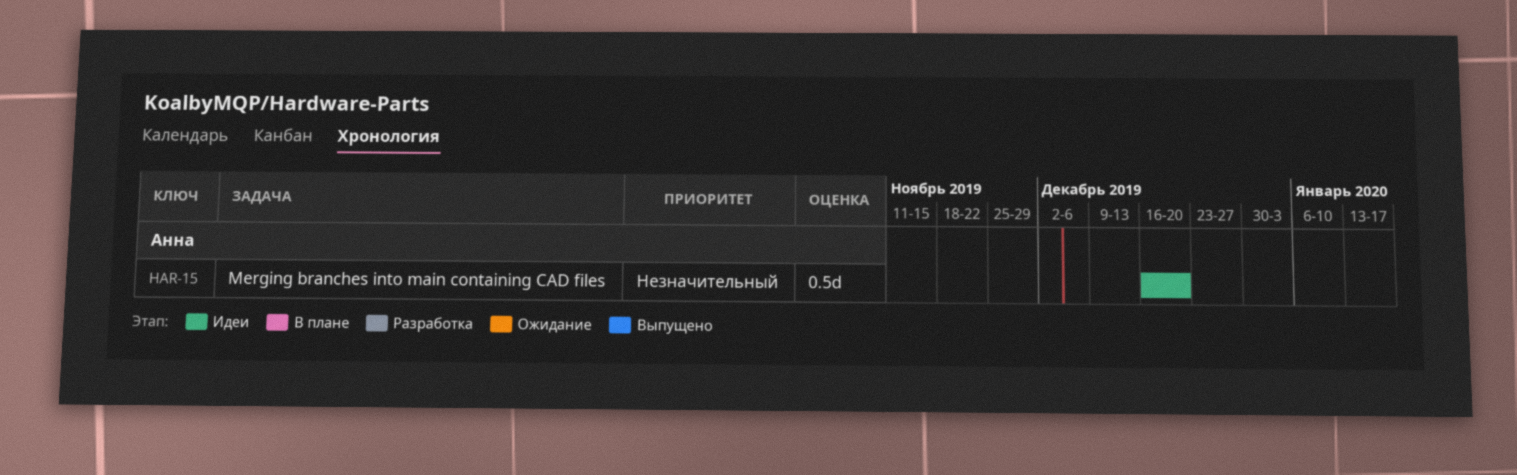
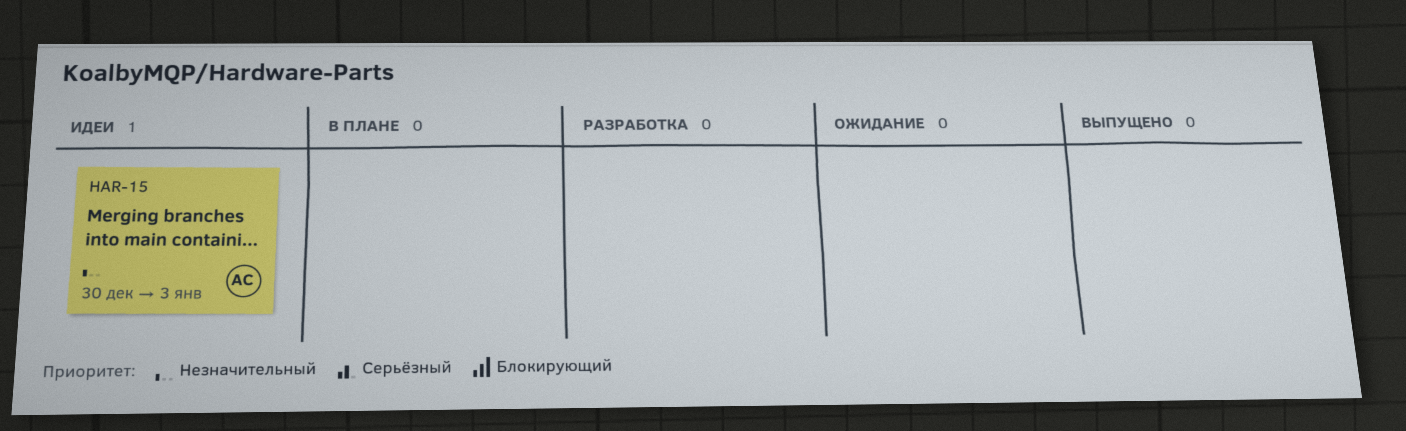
HAR-15, start: Dec 16 -> Dec 30
HAR-15, due: Dec 20 -> Jan 3

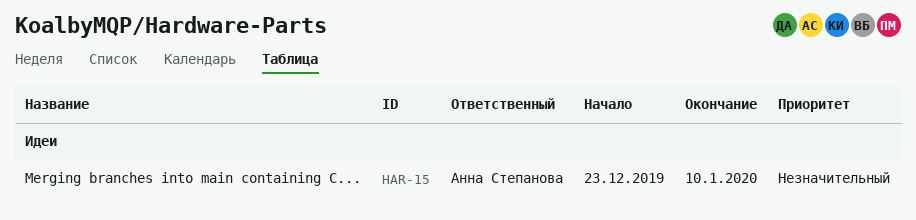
HAR-15, start: Dec 30 -> Dec 23
HAR-15, due: Jan 3 -> Jan 10

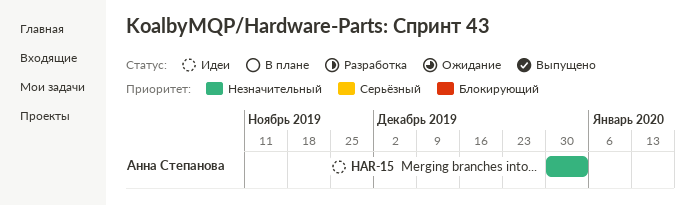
HAR-15, start: Dec 23 -> Dec 30
HAR-15, due: Jan 10 -> Jan 3

